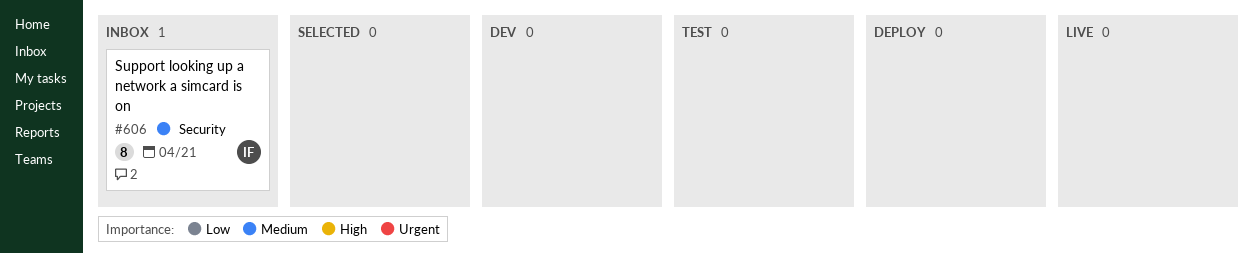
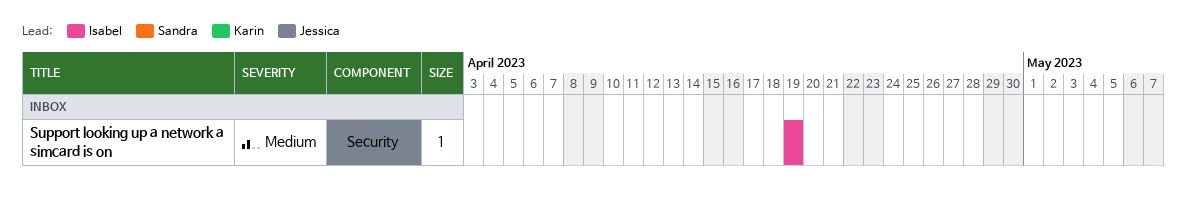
Support looking up a network a simcard is on, estimate: 8 -> 1
Support looking up a network a simcard is on, due: Apr 21 -> Apr 19

